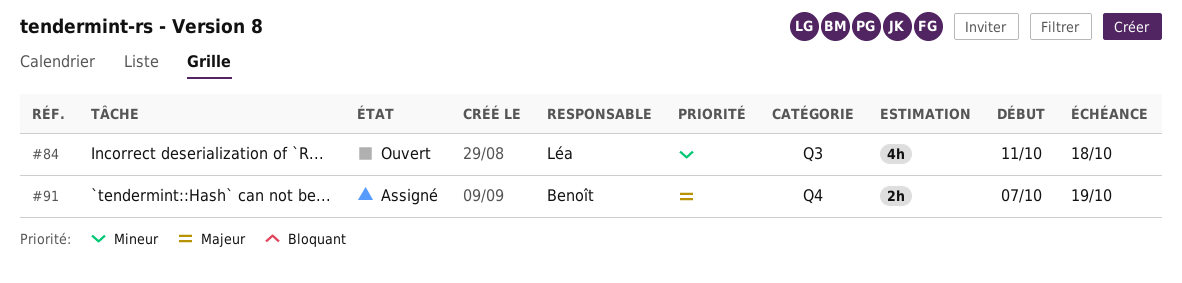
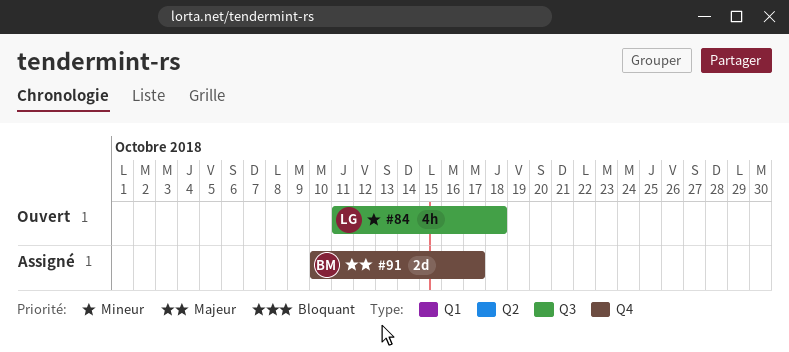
#91, estimate: 2h -> 2d
#91, start: Oct 7 -> Oct 10
#91, due: Oct 19 -> Oct 17

